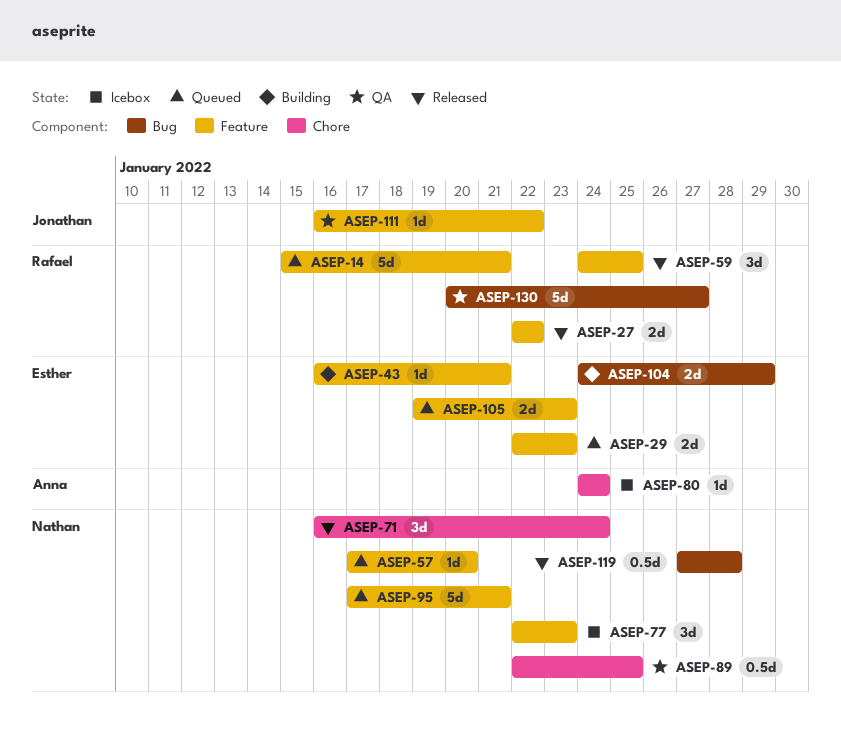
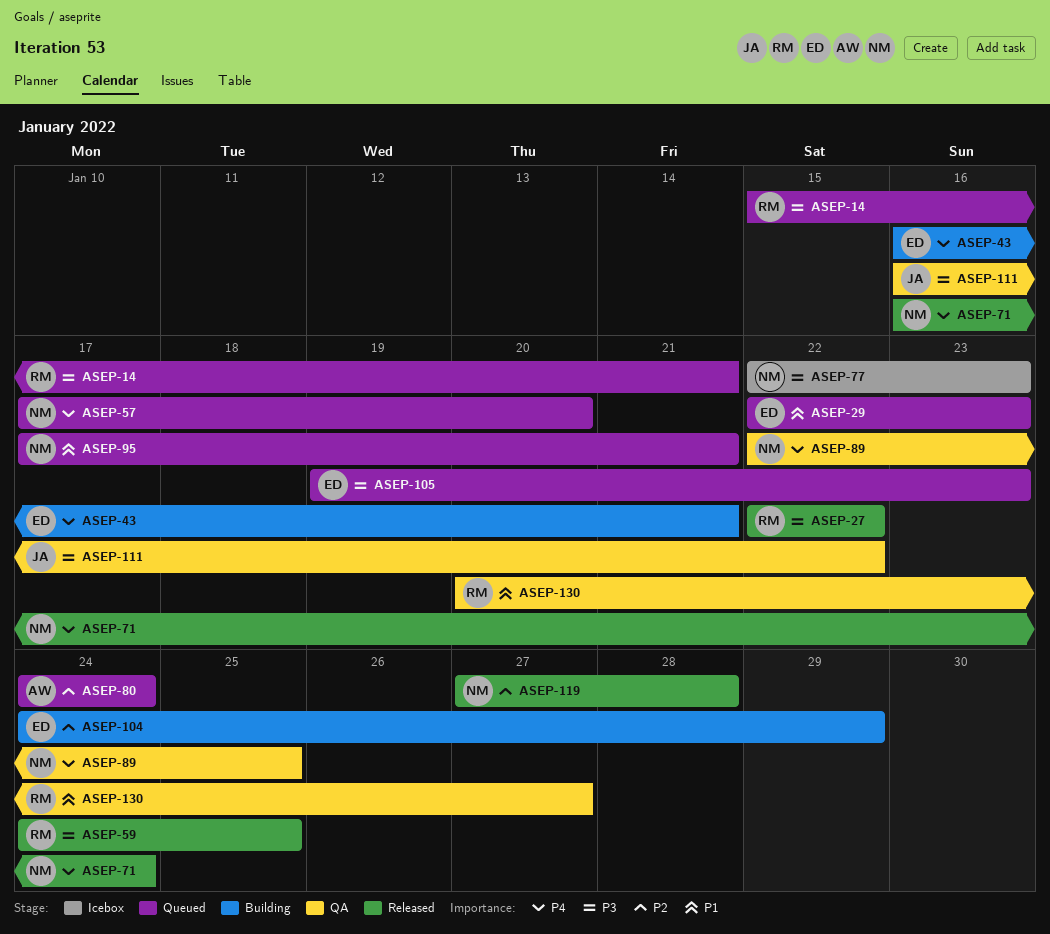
ASEP-80, status: Icebox -> Queued

